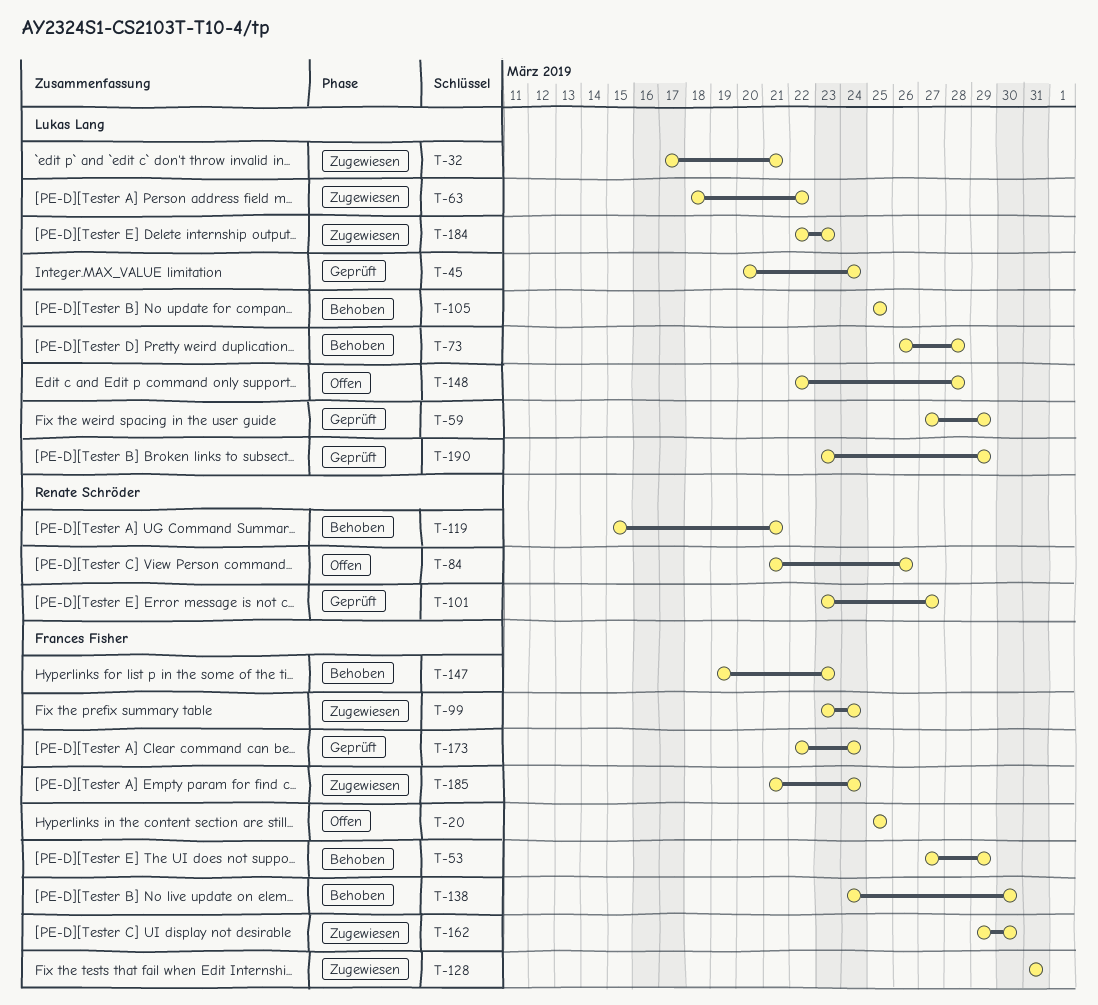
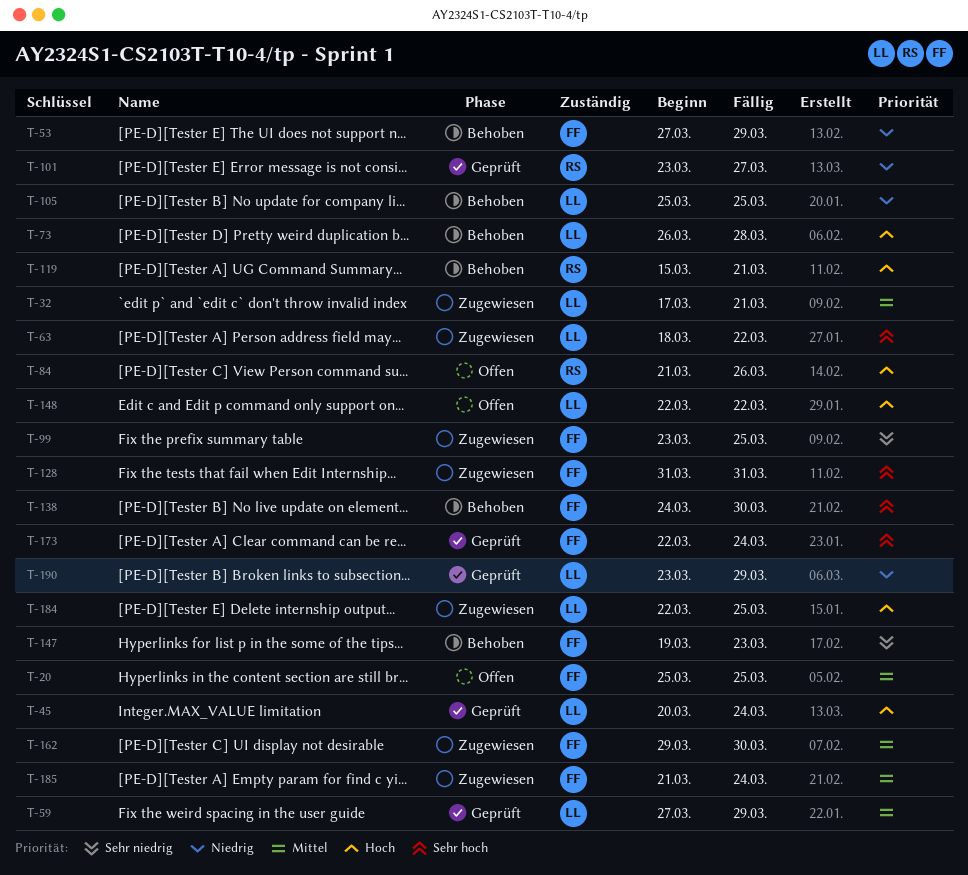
T-99, due: Mar 24 -> Mar 25
T-148, due: Mar 28 -> Mar 22
T-184, due: Mar 23 -> Mar 25

